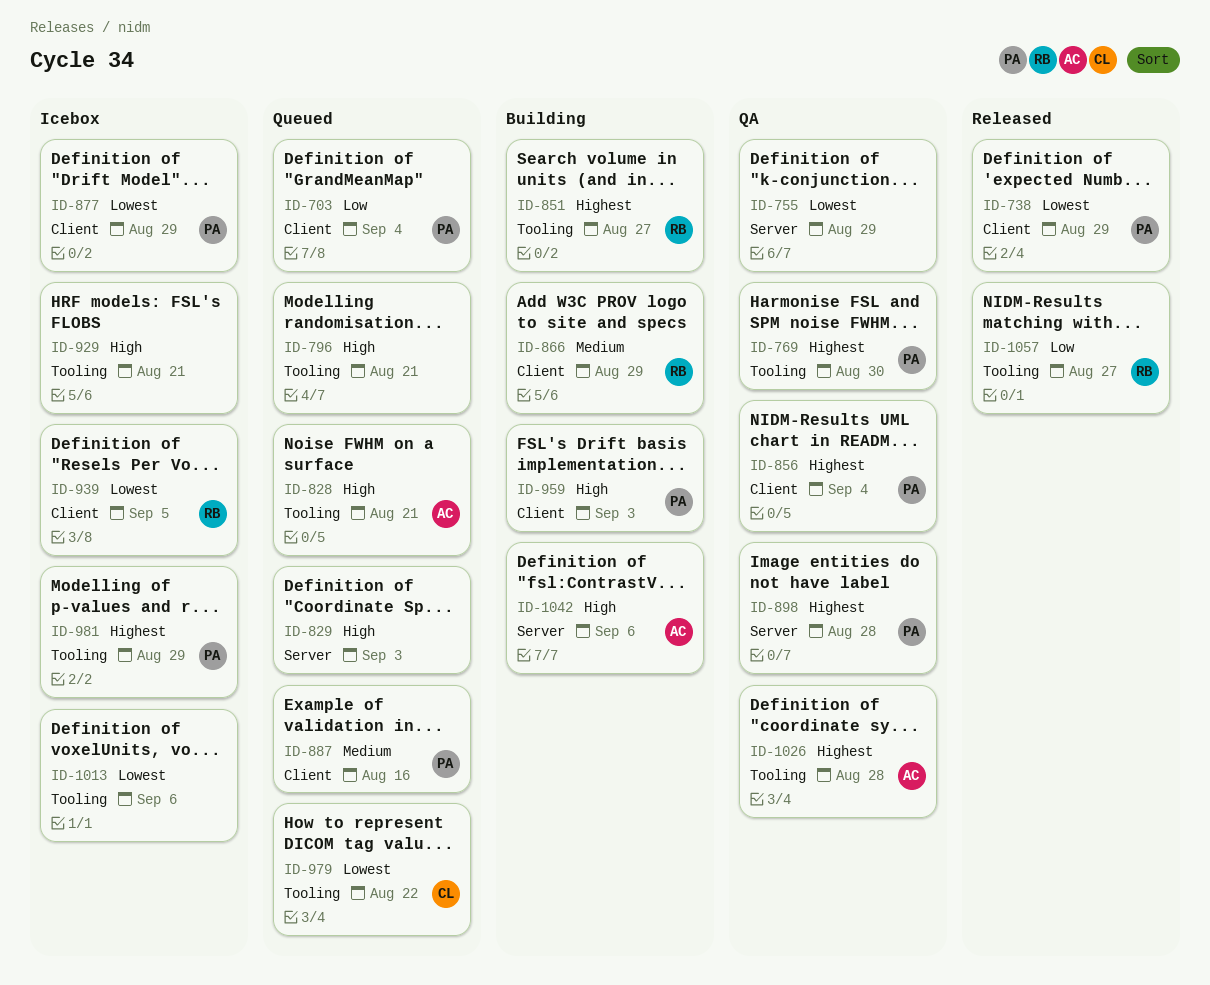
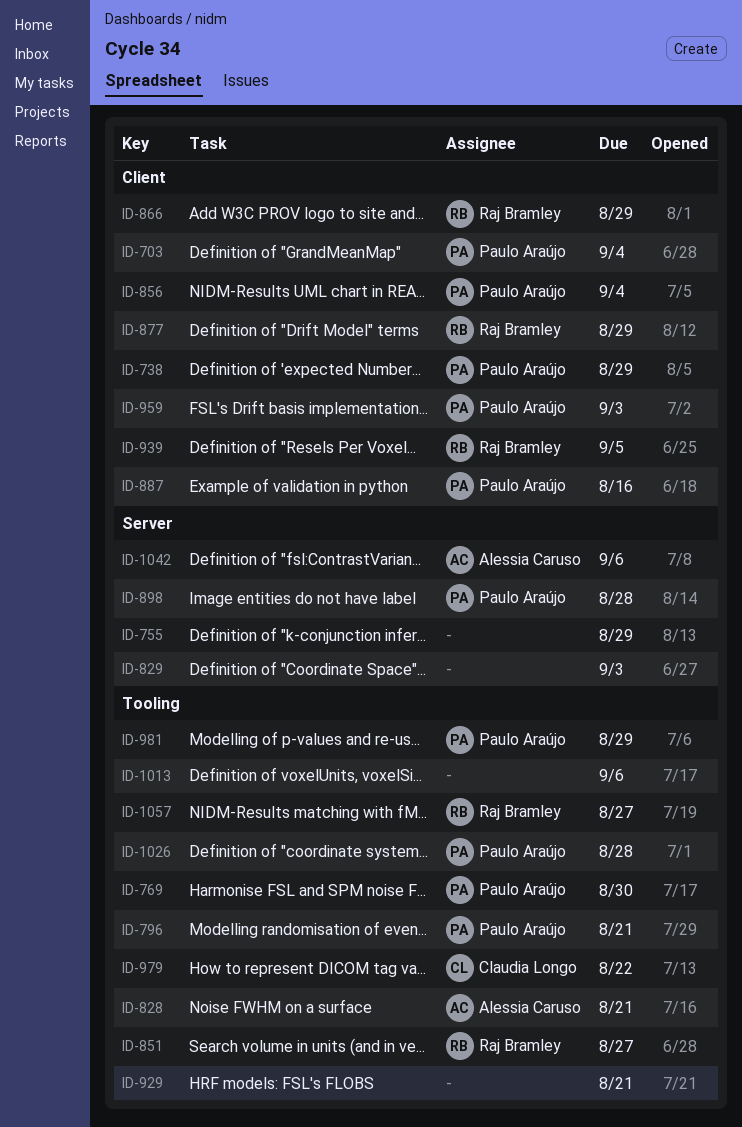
ID-796, owner: none -> Paulo Araújo
ID-877, owner: Paulo Araújo -> Raj Bramley
ID-1026, owner: Alessia Caruso -> Paulo Araújo

